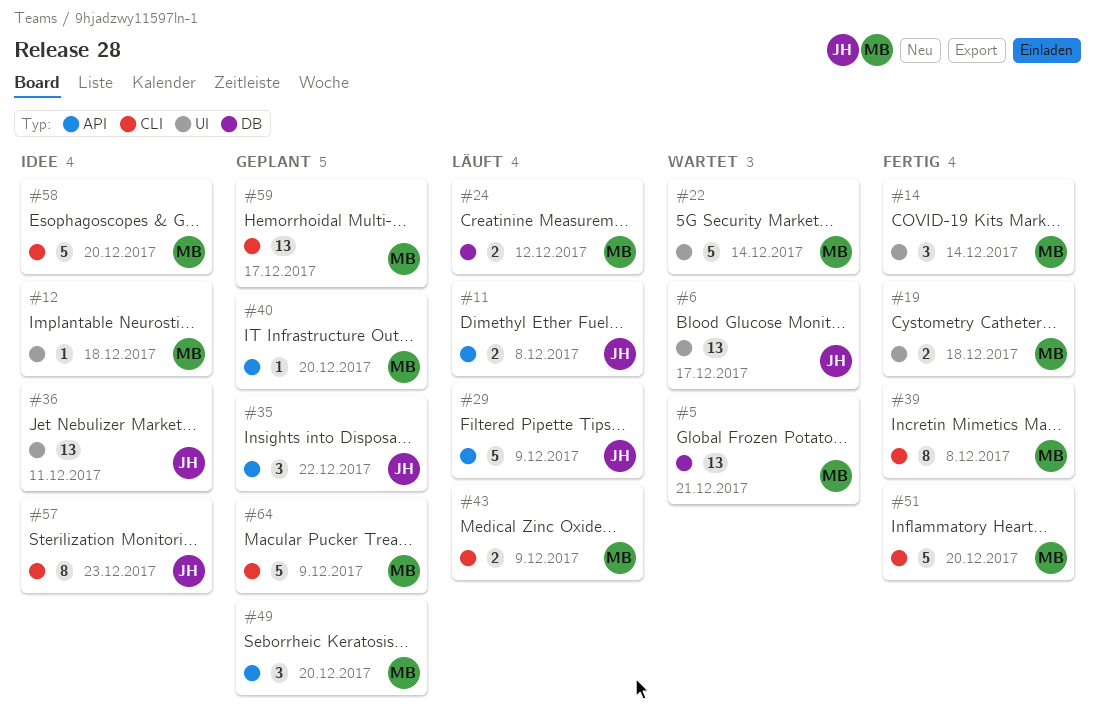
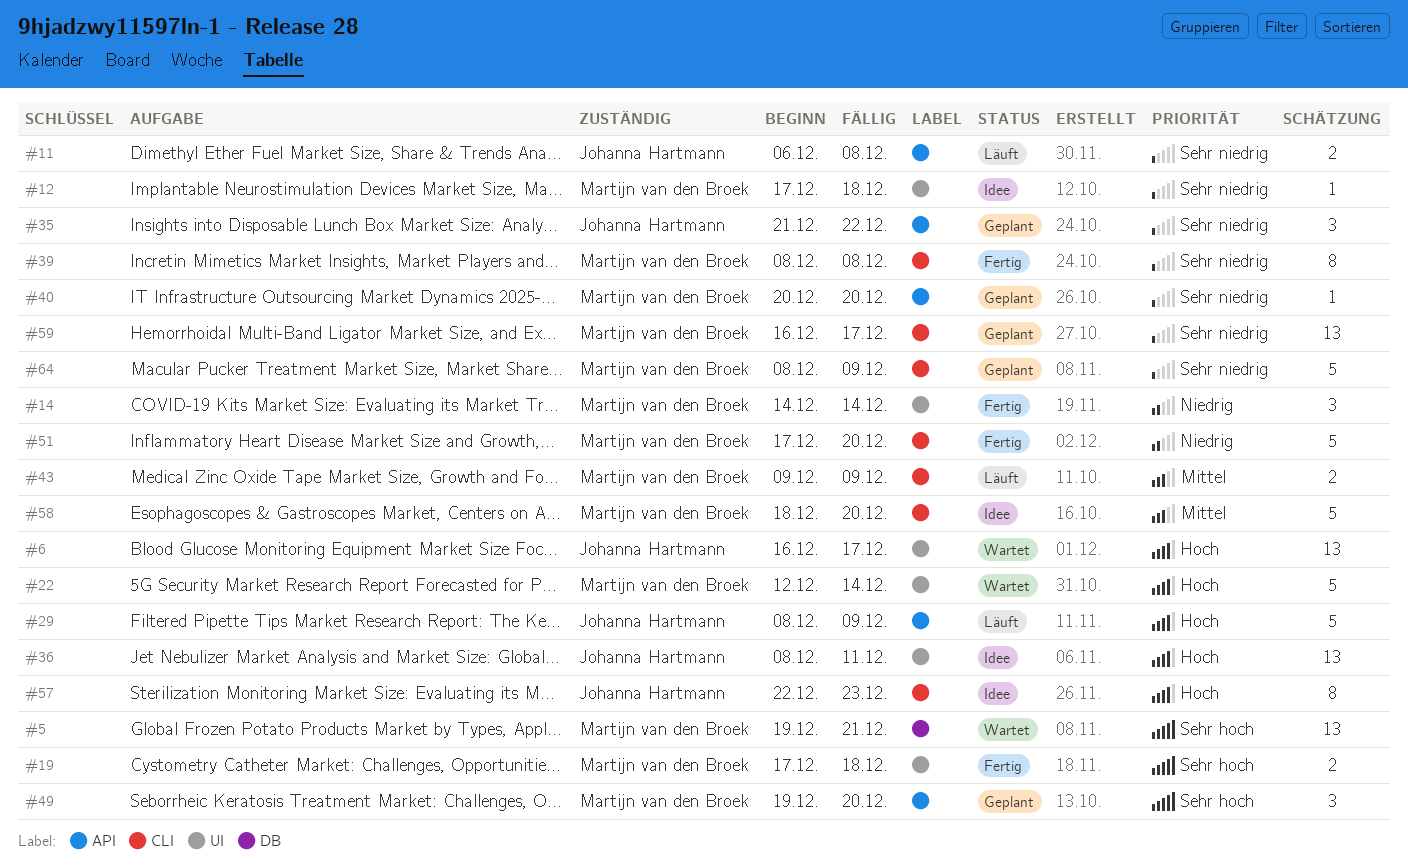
#24: present -> none

